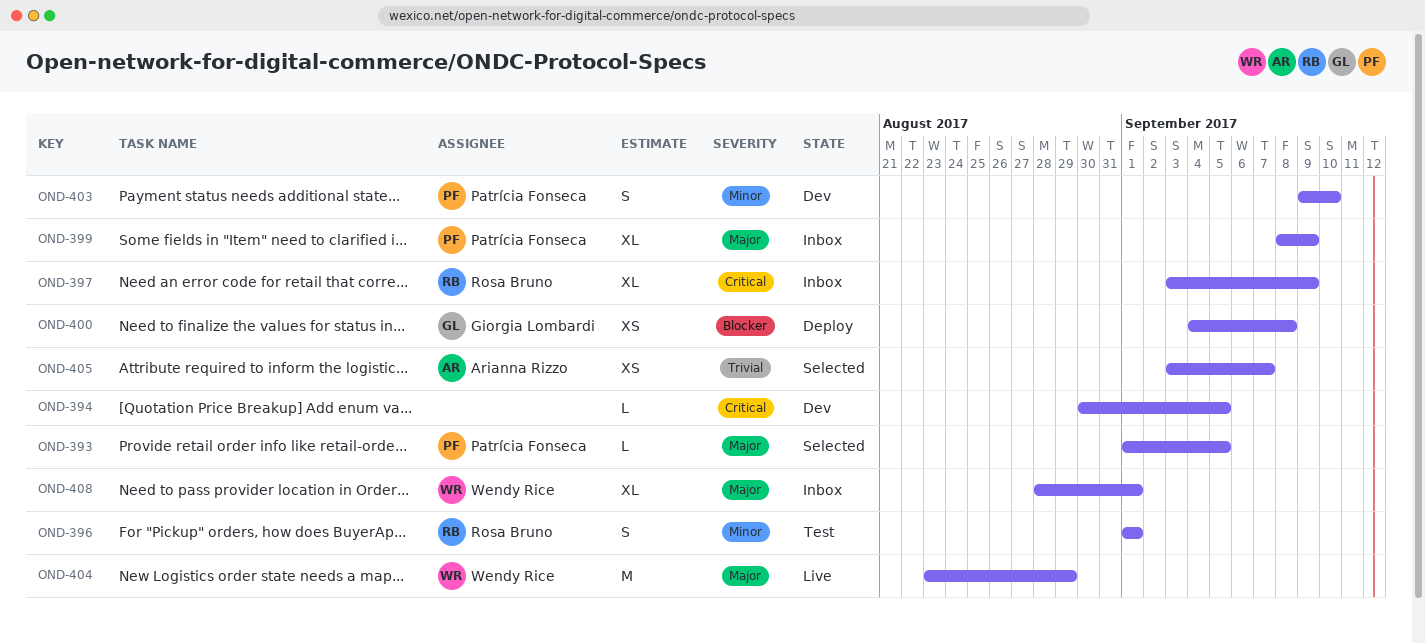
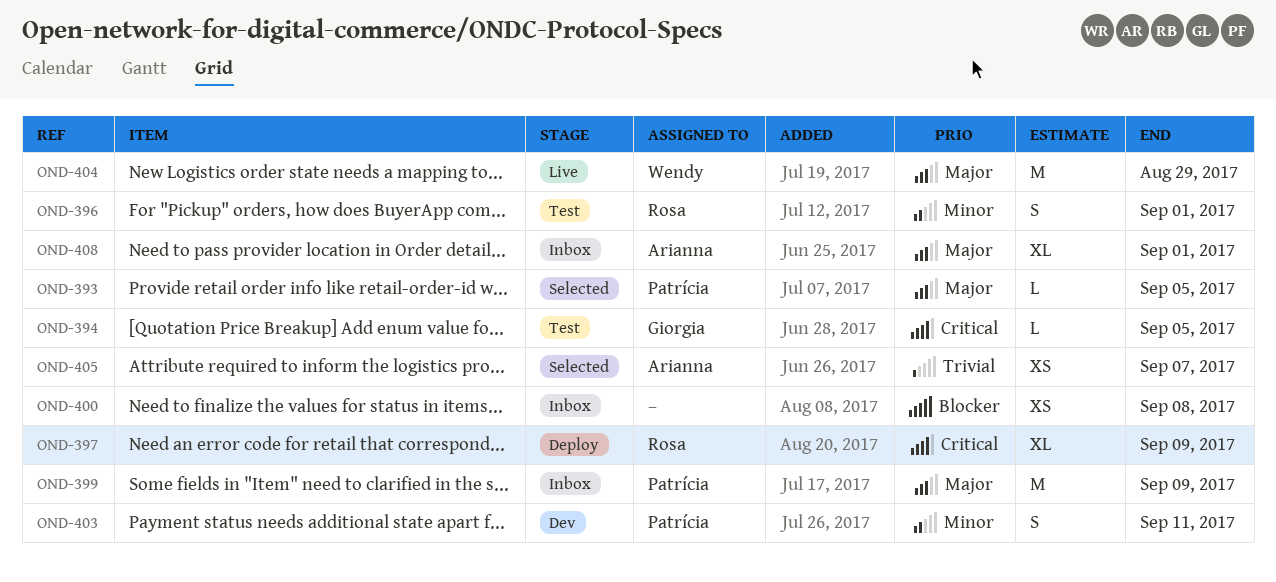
OND-394, status: Dev -> Test
OND-394, owner: none -> Giorgia Lombardi
OND-397, status: Inbox -> Deploy
OND-399, estimate: XL -> M
OND-400, status: Deploy -> Inbox
OND-400, owner: Giorgia Lombardi -> none
OND-403, due: Sep 10 -> Sep 11
OND-408, owner: Wendy Rice -> Arianna Rizzo

